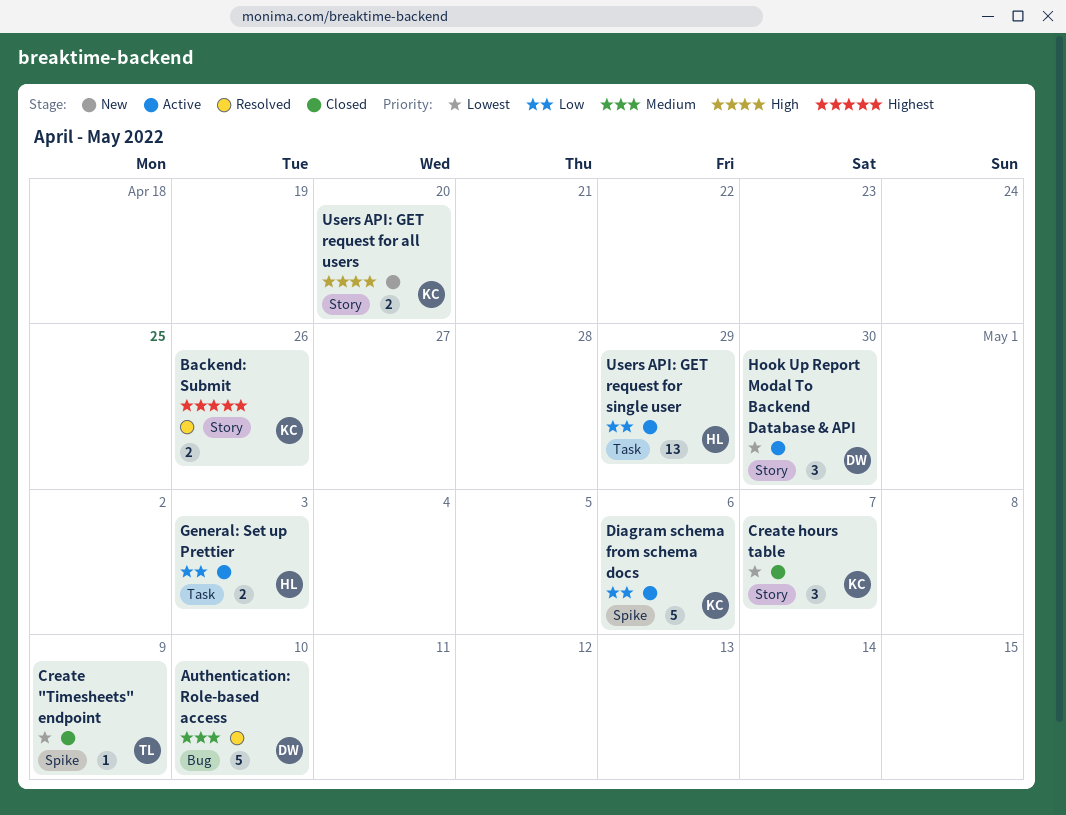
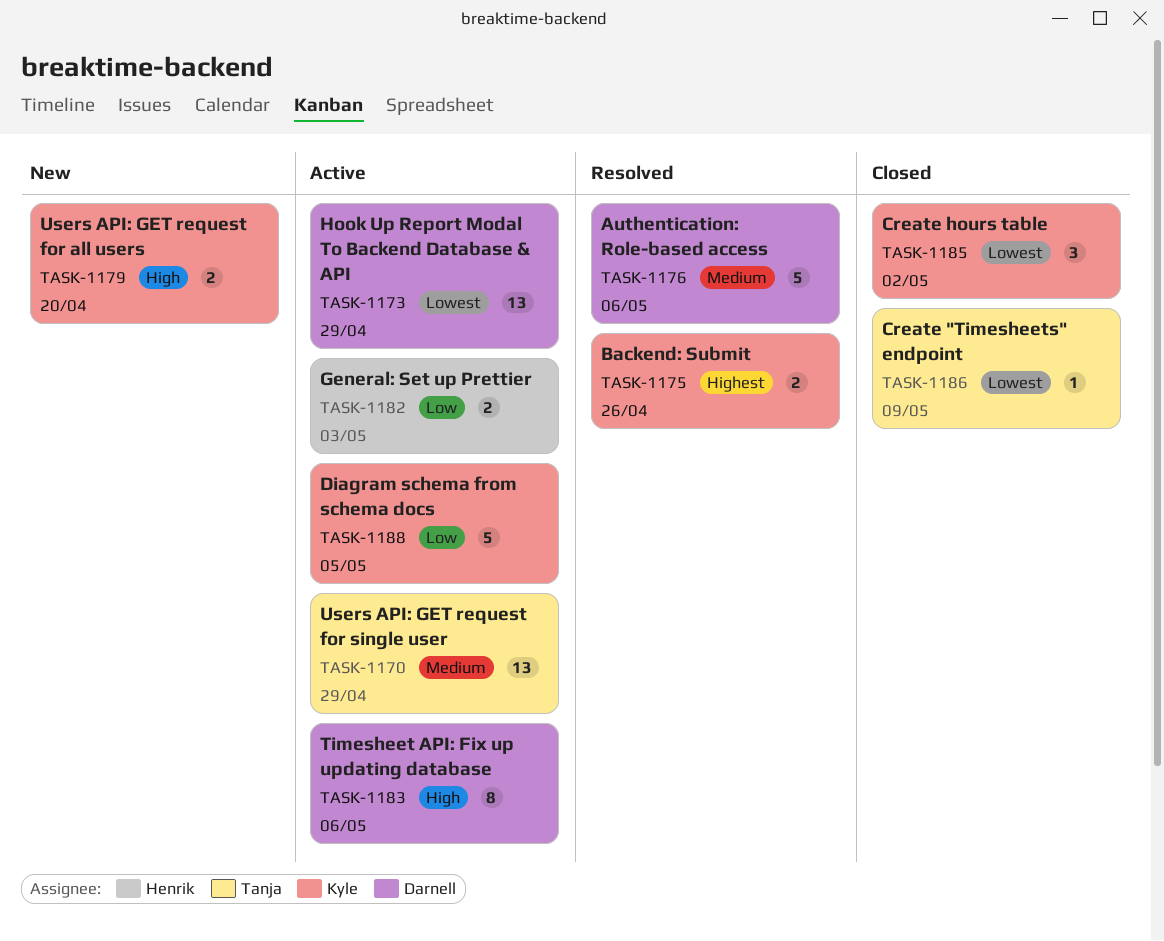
Authentication: Role-based access, due: May 10 -> May 6
Create hours table, due: May 7 -> May 2
Diagram schema from schema docs, due: May 6 -> May 5
Hook Up Report Modal To Backend Database & API, estimate: 3 -> 13
Hook Up Report Modal To Backend Database & API, due: Apr 30 -> Apr 29
Timesheet API: Fix up updating database: none -> present
Users API: GET request for single user, owner: Henrik -> Tanja
Users API: GET request for single user, priority: Low -> Medium

